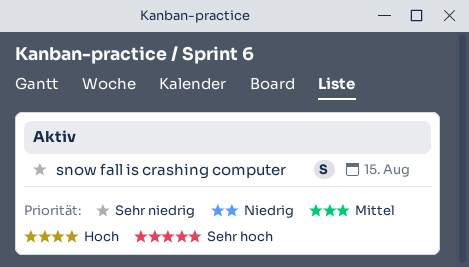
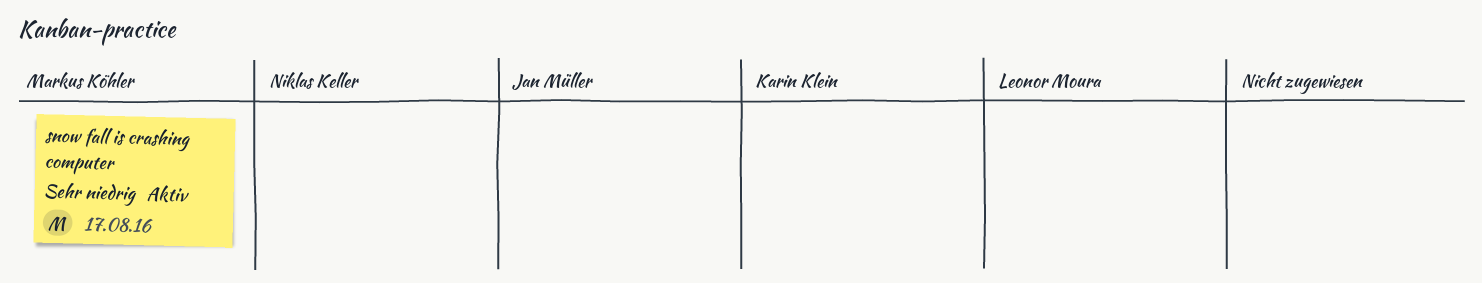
snow fall is crashing computer, estimate: S -> M
snow fall is crashing computer, due: Aug 15 -> Aug 17

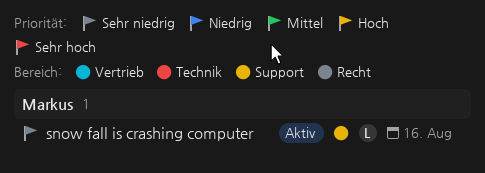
snow fall is crashing computer, estimate: M -> L
snow fall is crashing computer, due: Aug 17 -> Aug 16

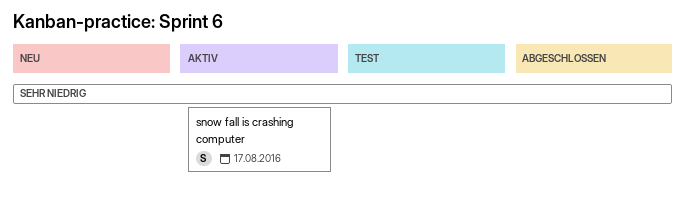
snow fall is crashing computer, estimate: L -> S
snow fall is crashing computer, due: Aug 16 -> Aug 17

